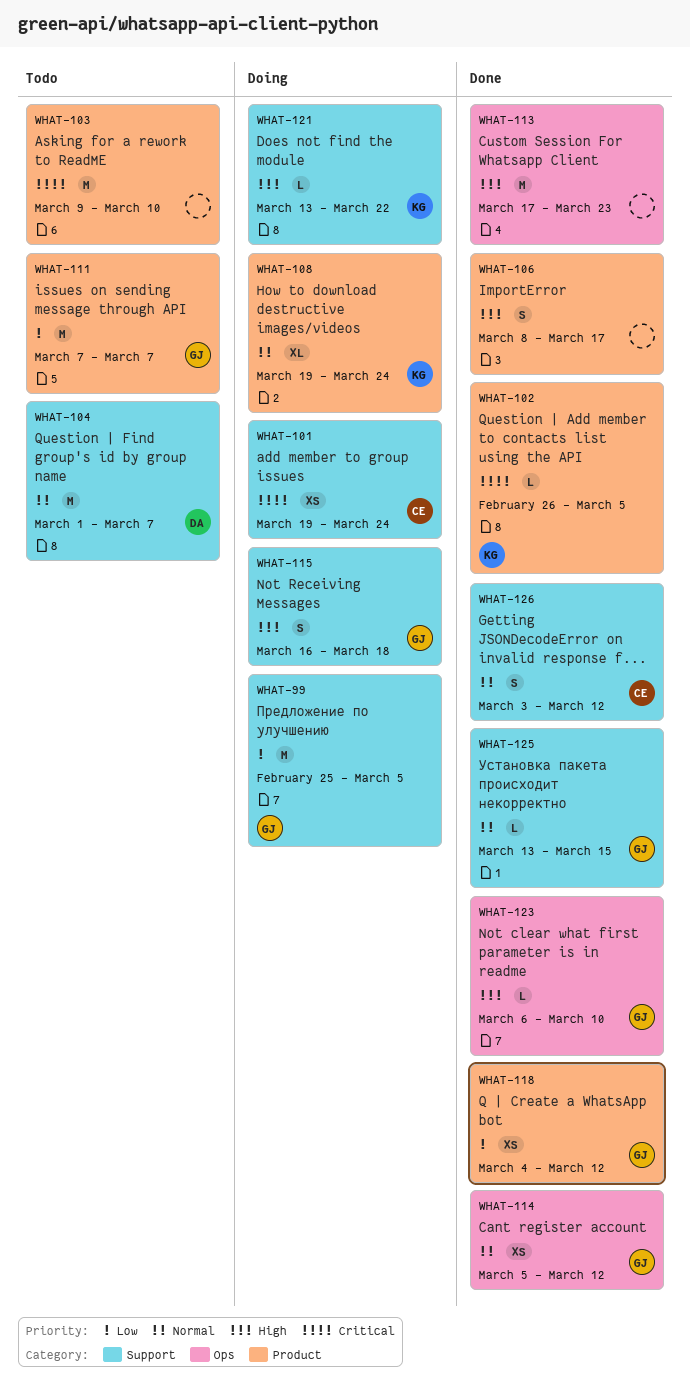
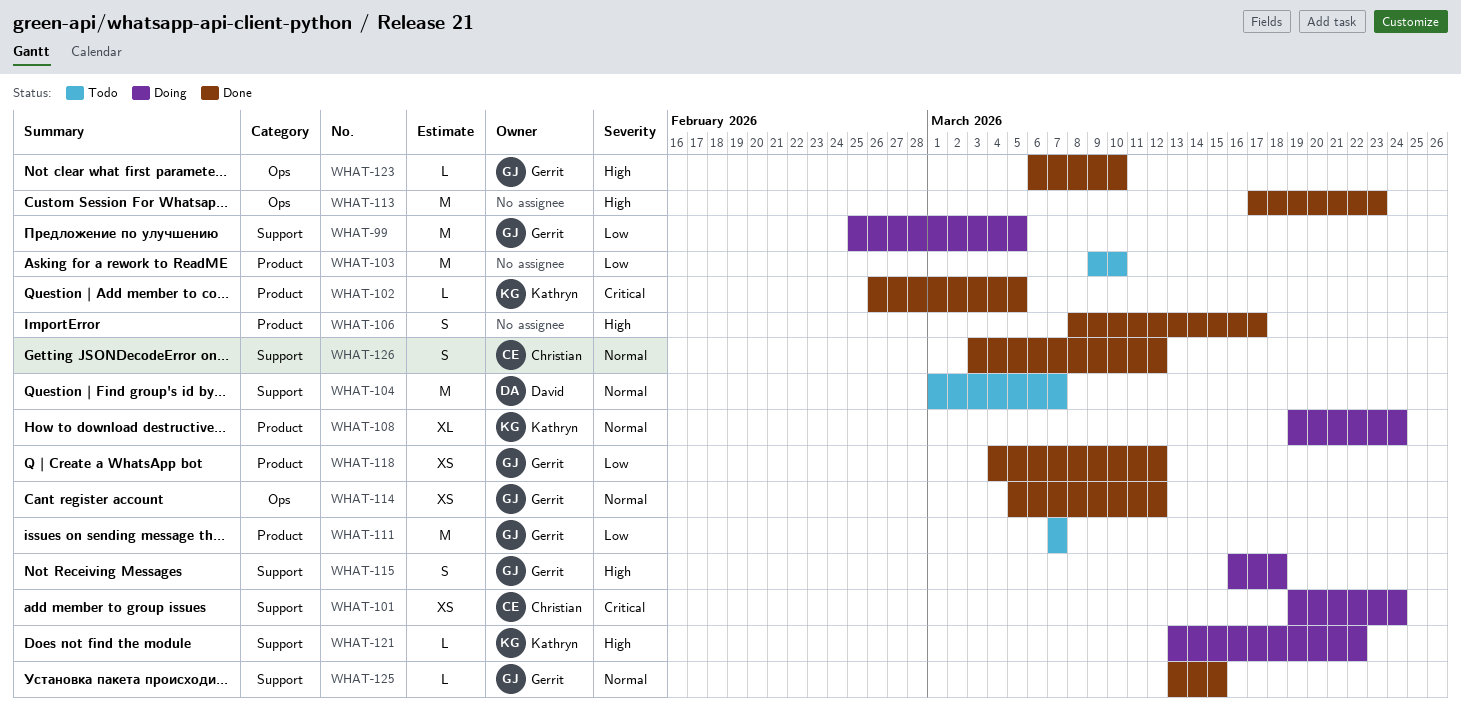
WHAT-103, priority: Critical -> Low

